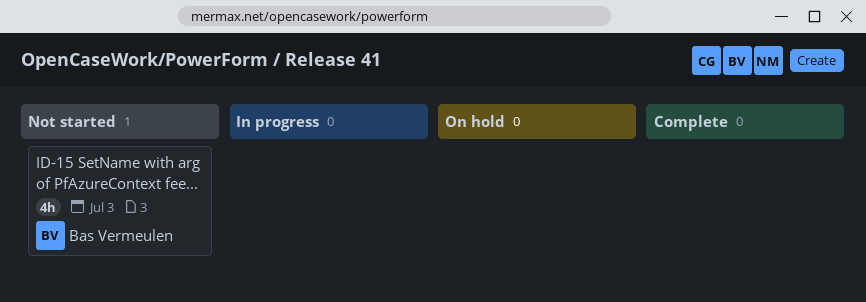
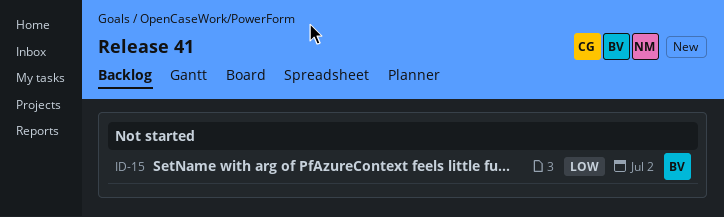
ID-15, due: Jul 3 -> Jul 2

